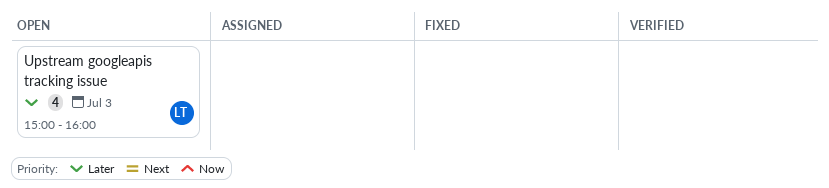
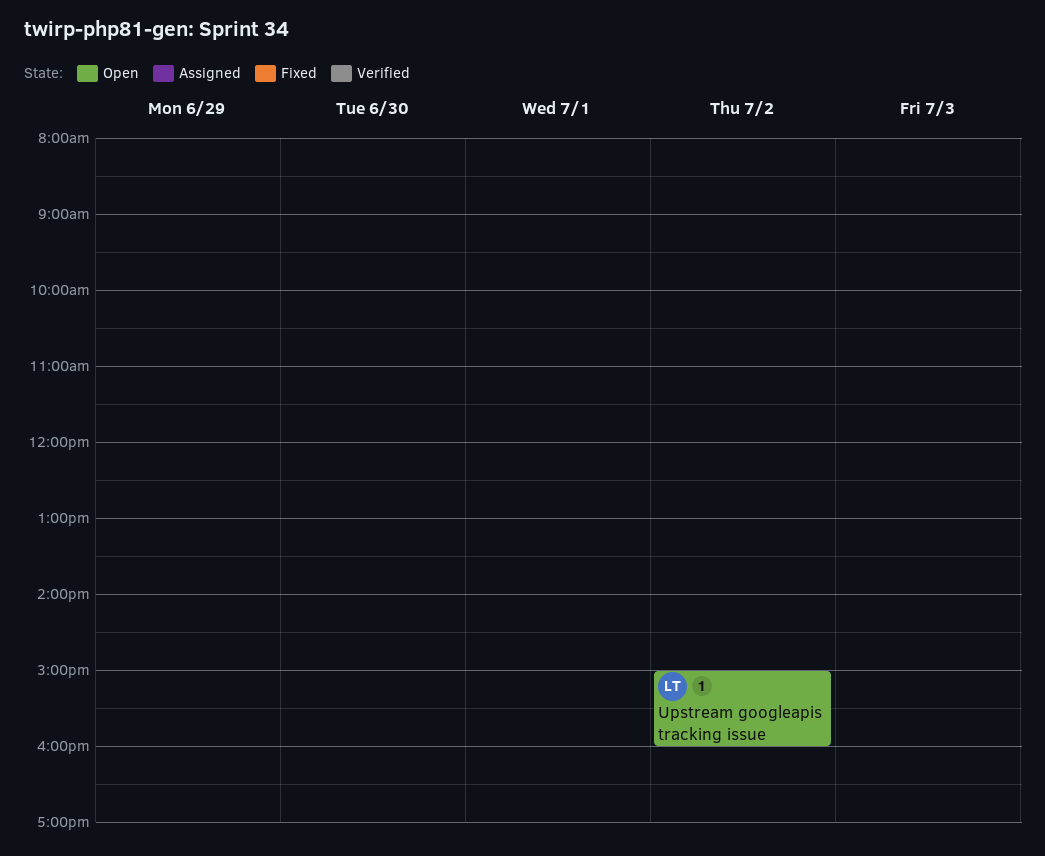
Upstream googleapis tracking issue, estimate: 4 -> 1
Upstream googleapis tracking issue, day: Jul 3 -> Jul 2

